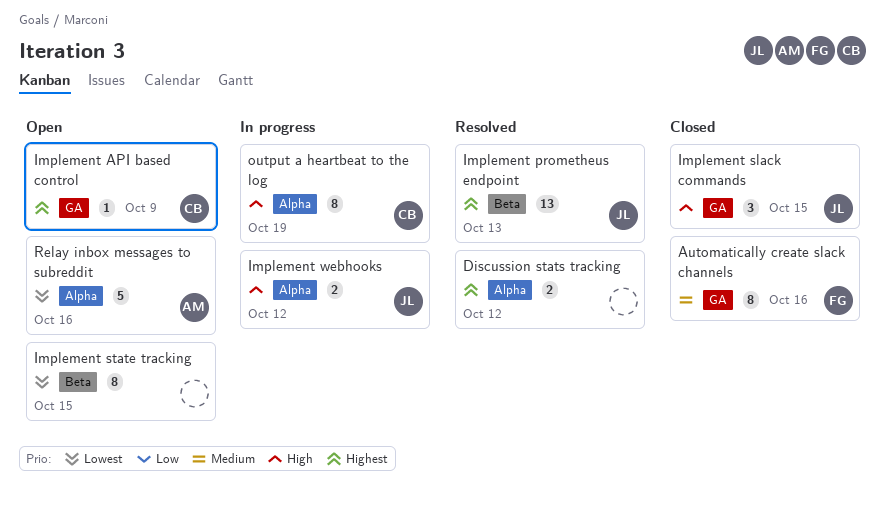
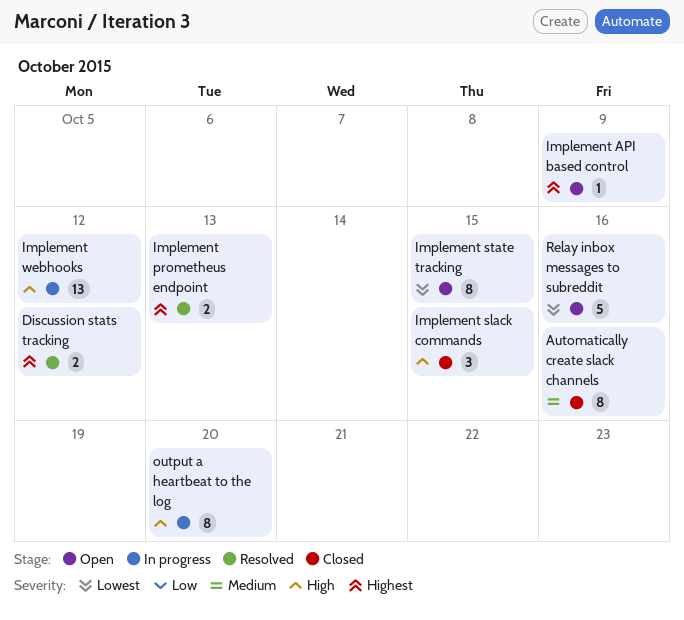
Implement prometheus endpoint, estimate: 13 -> 2
Implement webhooks, estimate: 2 -> 13
output a heartbeat to the log, due: Oct 19 -> Oct 20

